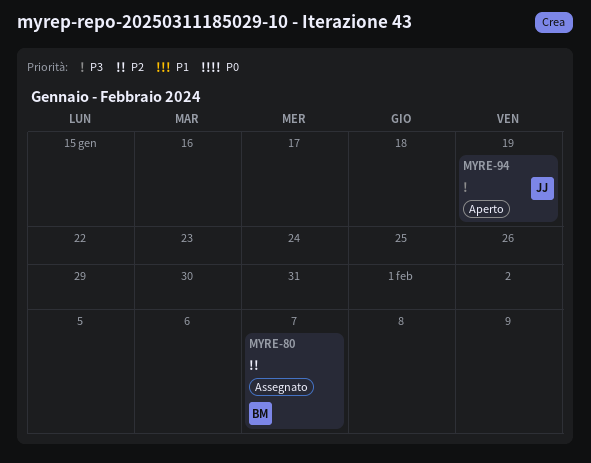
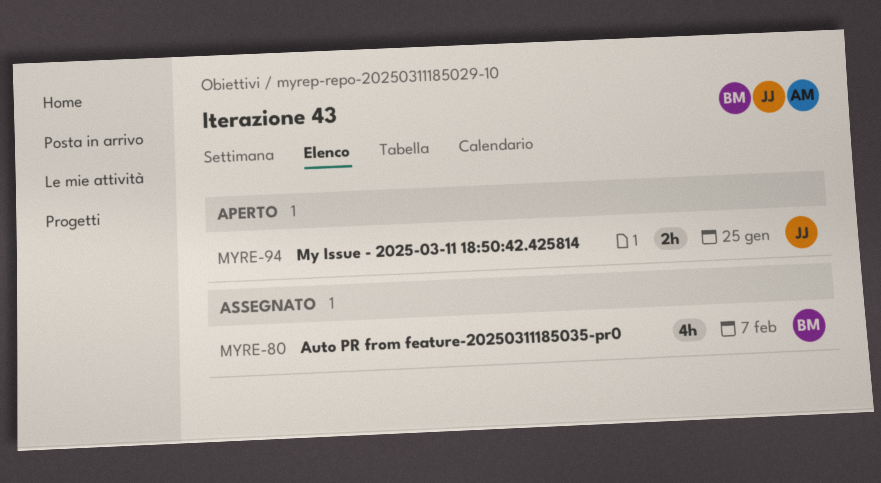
MYRE-94, due: Jan 19 -> Jan 25

